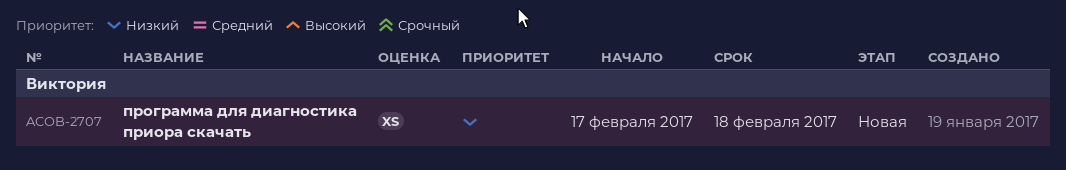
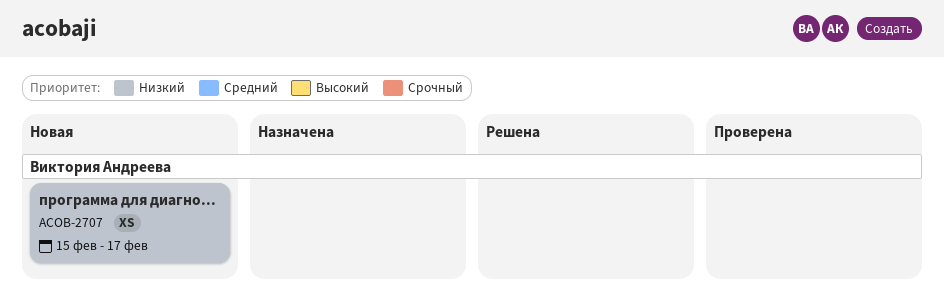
ACOB-2707, start: Feb 17 -> Feb 15
ACOB-2707, due: Feb 18 -> Feb 17

